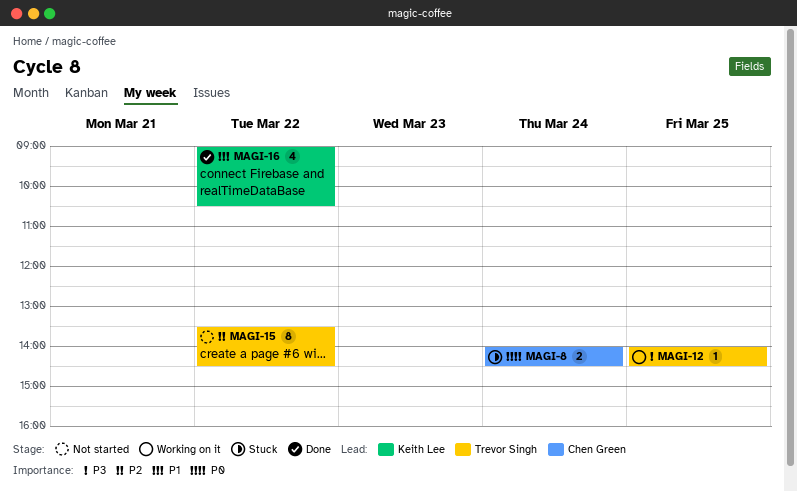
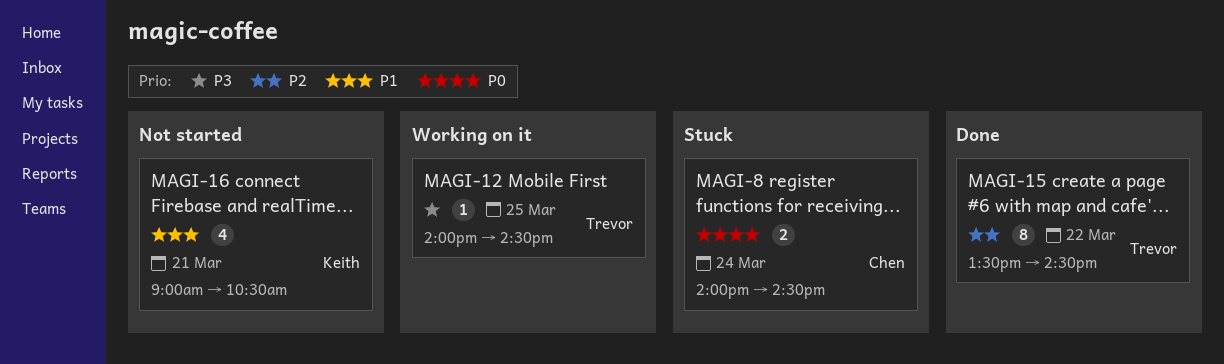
MAGI-15, status: Not started -> Done
MAGI-16, status: Done -> Not started
MAGI-16, day: Mar 22 -> Mar 21

